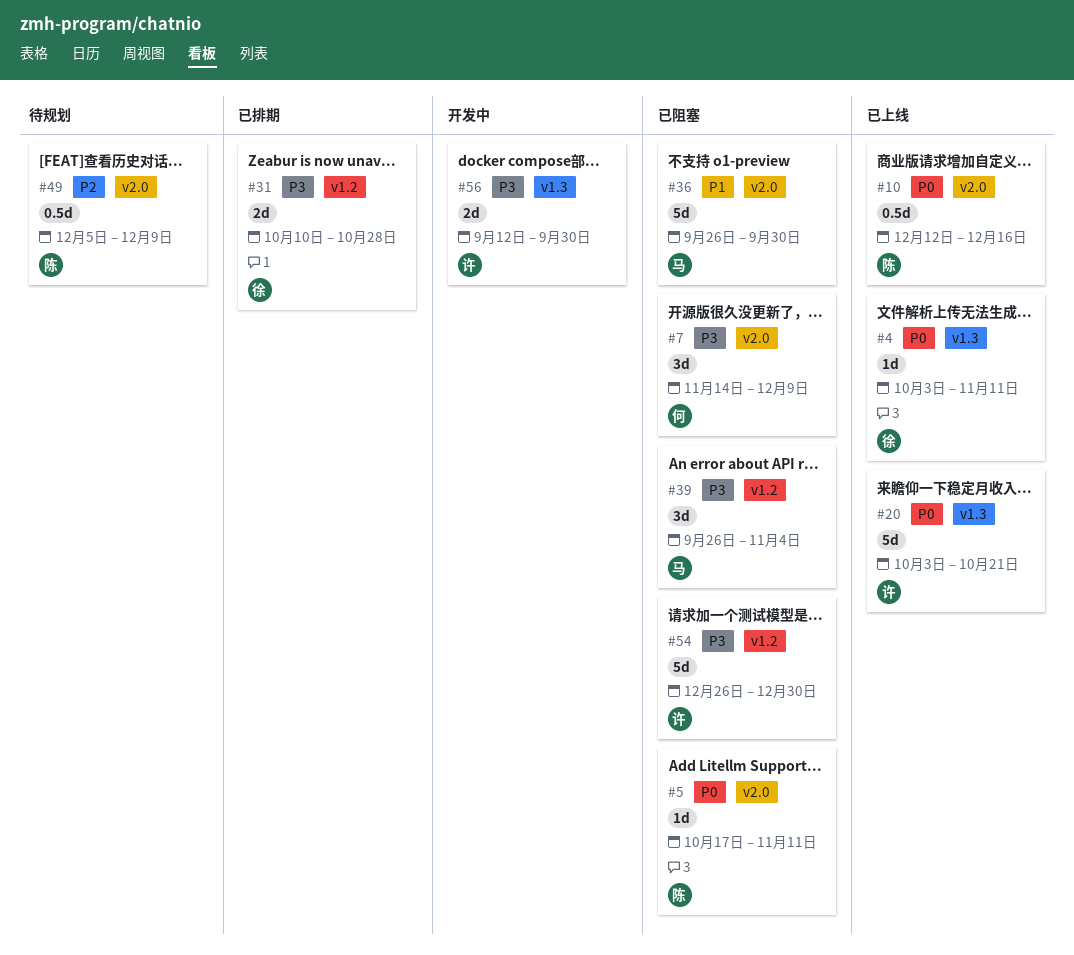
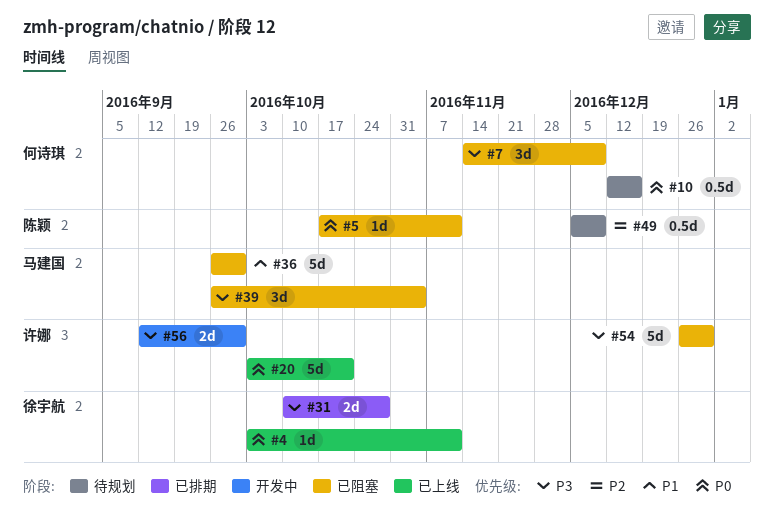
#10, status: 已上线 -> 待规划
#10, owner: 陈颖 -> 何诗琪

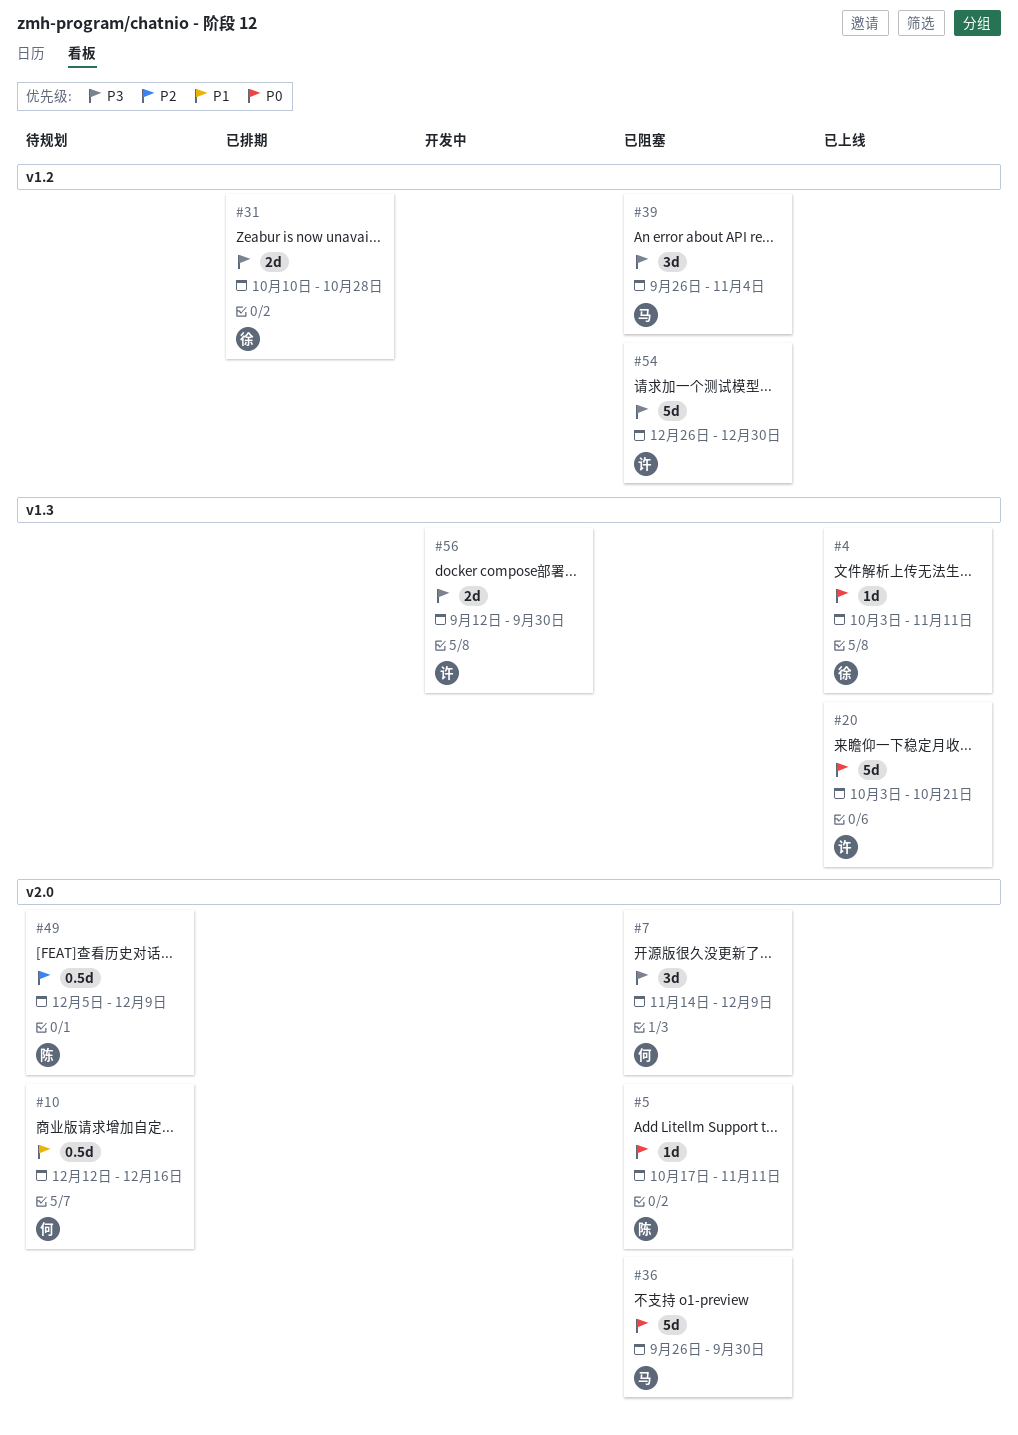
#10, priority: P0 -> P1
#36, priority: P1 -> P0

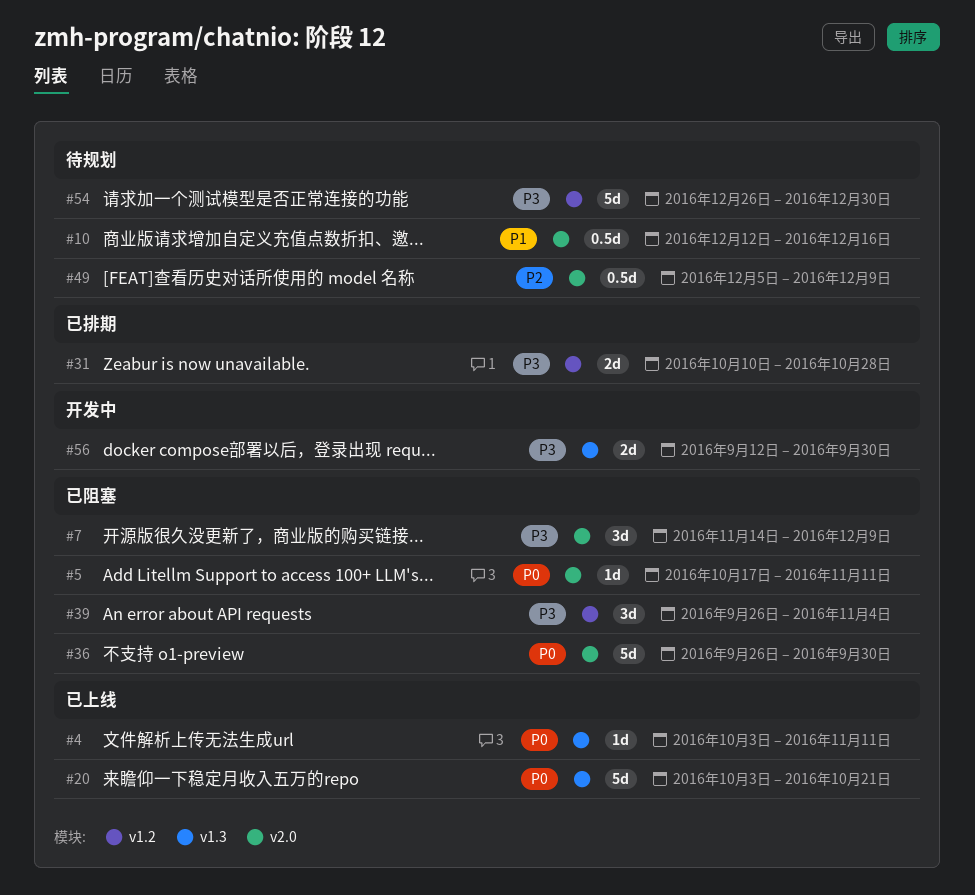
#54, status: 已阻塞 -> 待规划

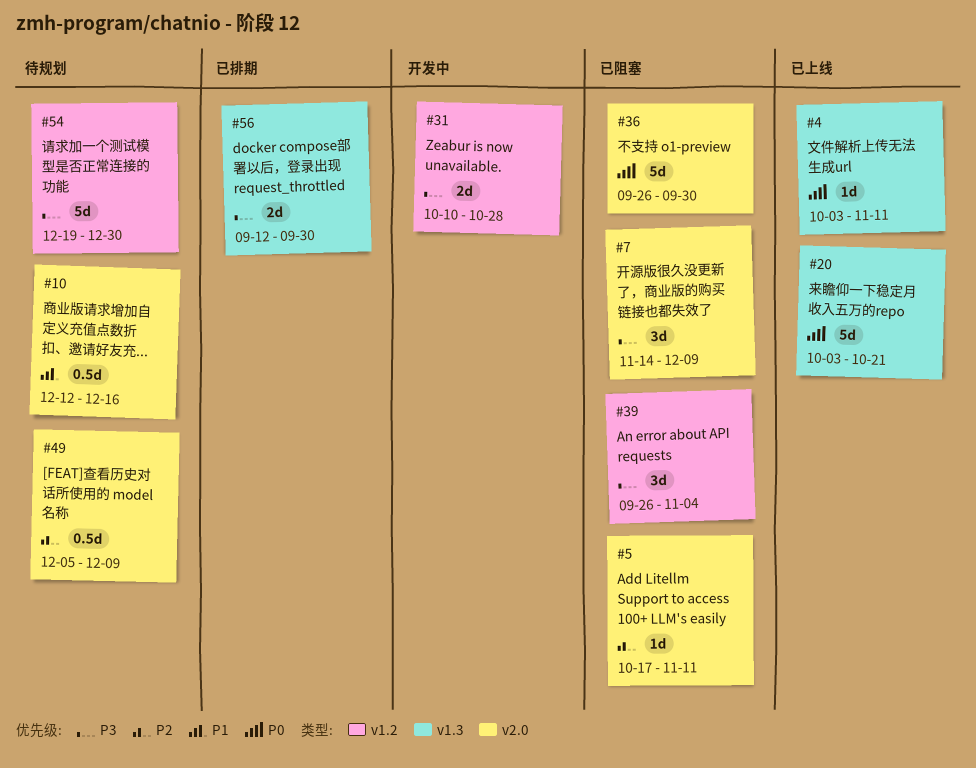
#5, priority: P0 -> P2
#31, status: 已排期 -> 开发中
#54, start: Dec 26 -> Dec 19
#56, status: 开发中 -> 已排期

